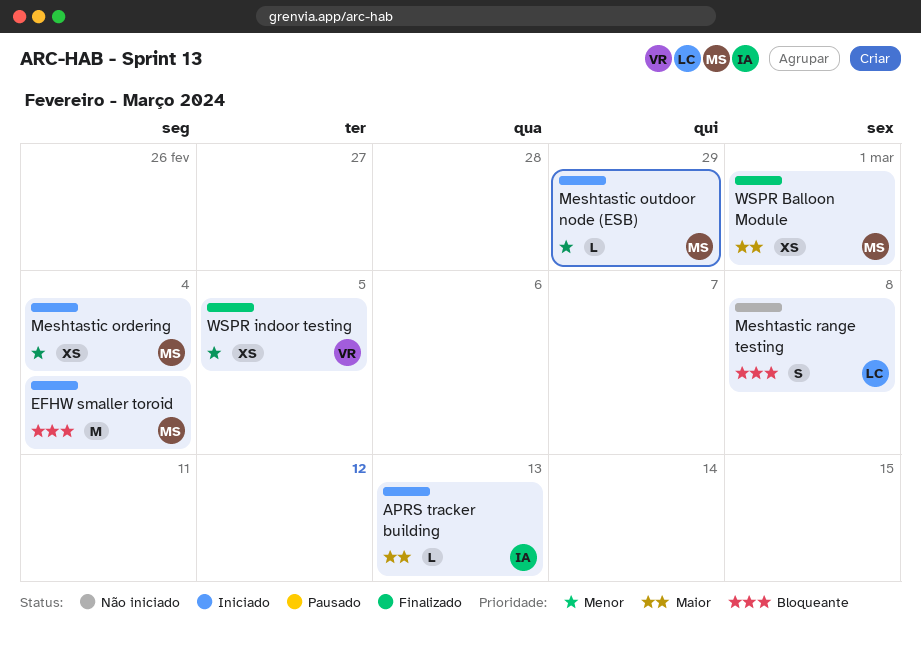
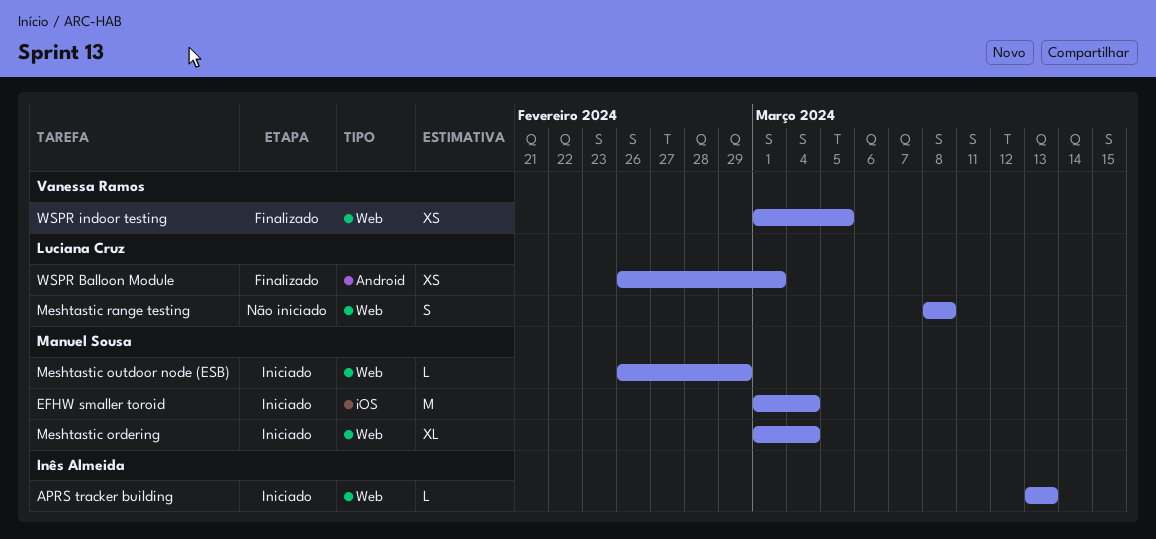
Meshtastic ordering, estimate: XS -> XL
WSPR Balloon Module, owner: Manuel Sousa -> Luciana Cruz

